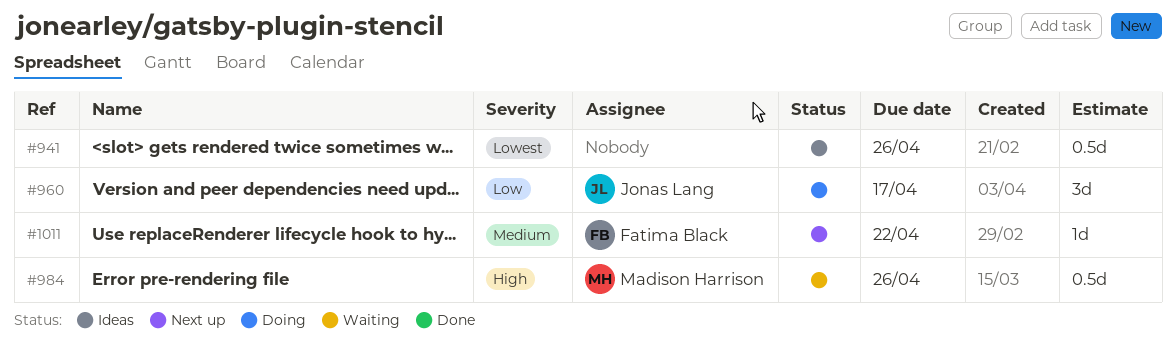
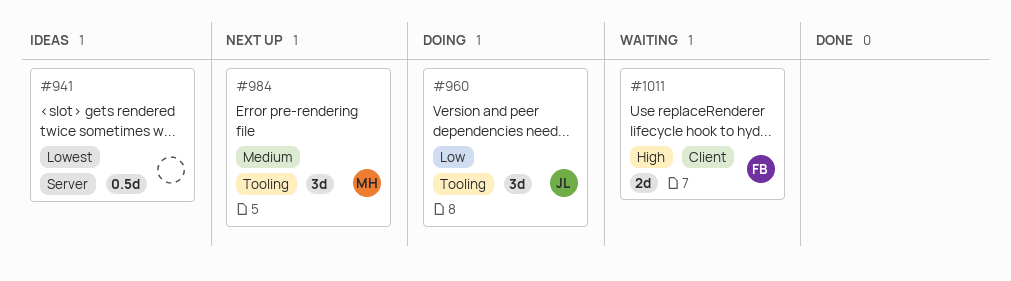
#984, status: Waiting -> Next up
#984, priority: High -> Medium
#984, estimate: 0.5d -> 3d
#1011, status: Next up -> Waiting
#1011, priority: Medium -> High
#1011, estimate: 1d -> 2d

